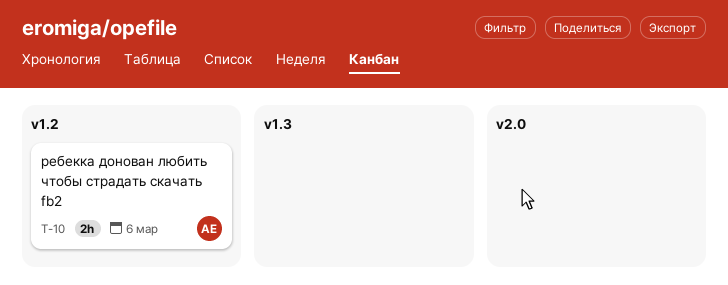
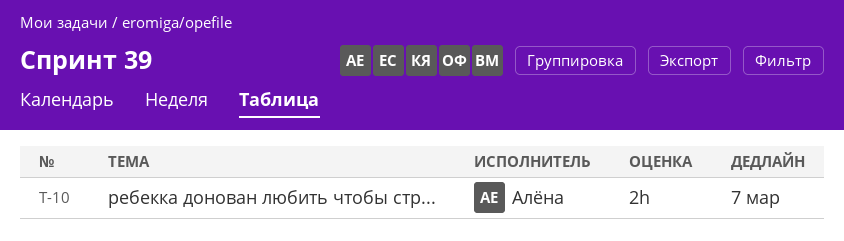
T-10, due: Mar 6 -> Mar 7

